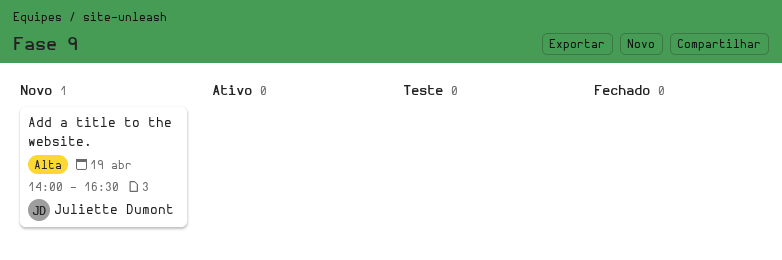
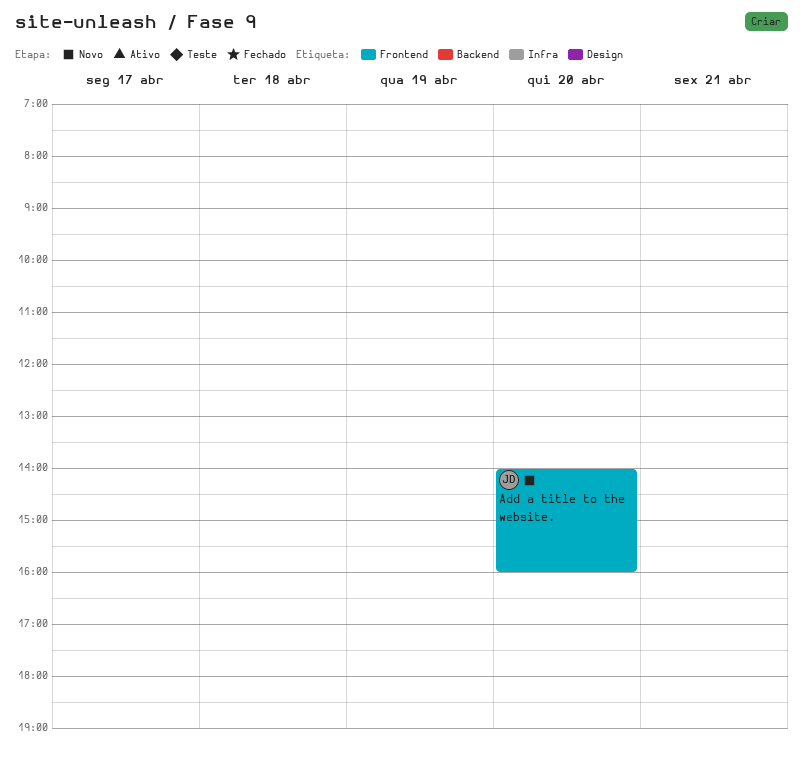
Add a title to the website., day: Apr 19 -> Apr 20
Add a title to the website., ends: 16:30 -> 16:00

